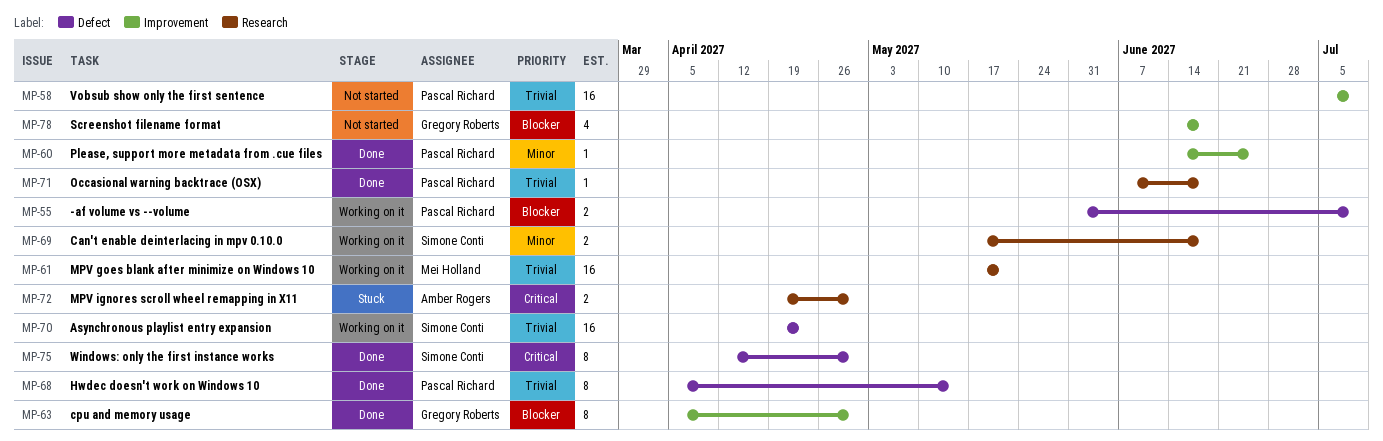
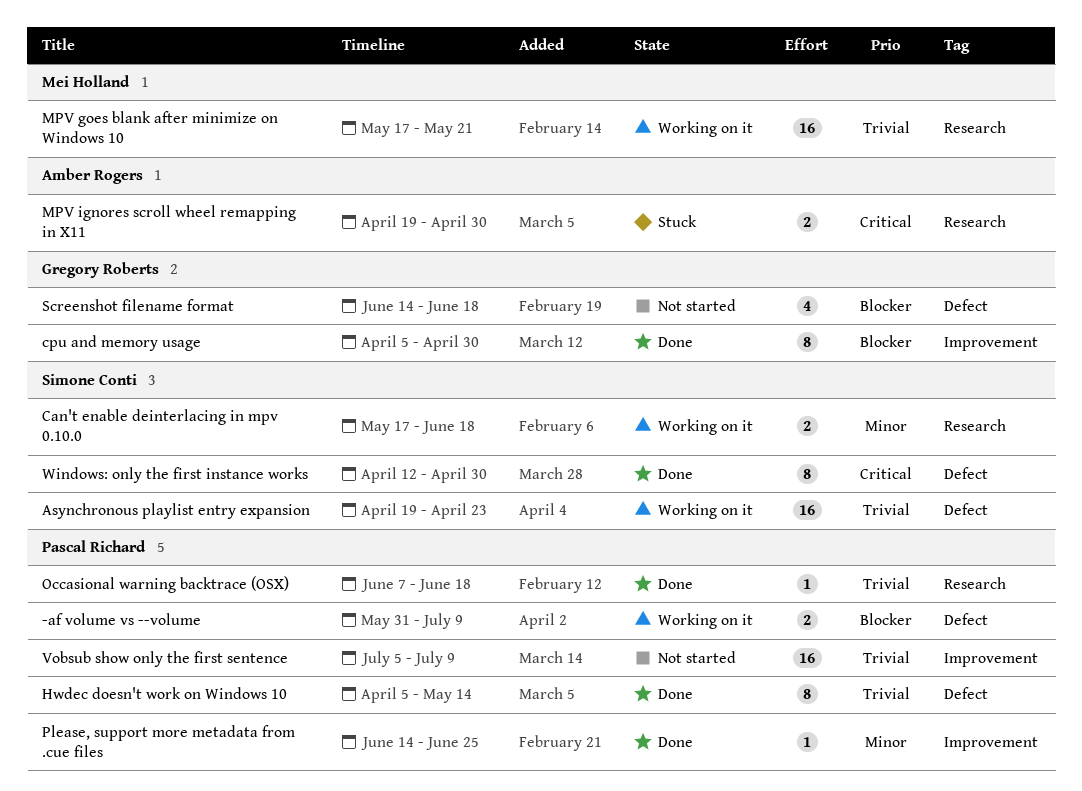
Screenshot filename format, label: Improvement -> Defect

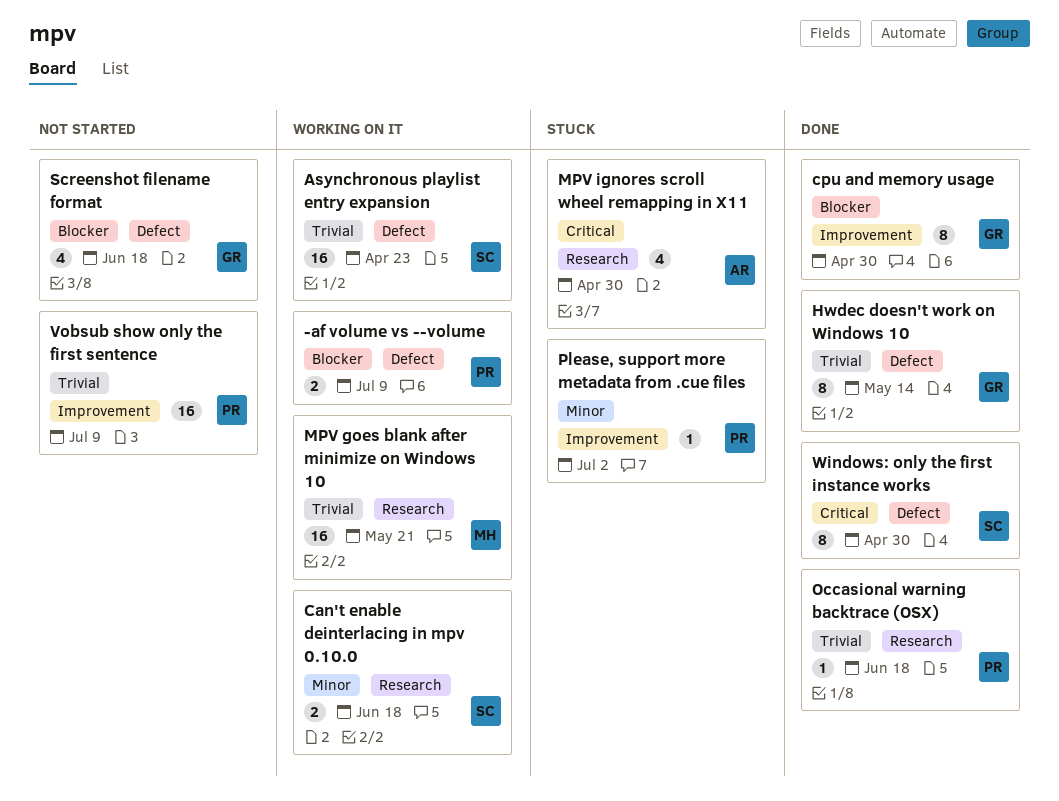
Hwdec doesn't work on Windows 10, owner: Pascal Richard -> Gregory Roberts
MPV ignores scroll wheel remapping in X11, estimate: 2 -> 4
Please, support more metadata from .cue files, status: Done -> Stuck
Please, support more metadata from .cue files, due: Jun 25 -> Jul 2

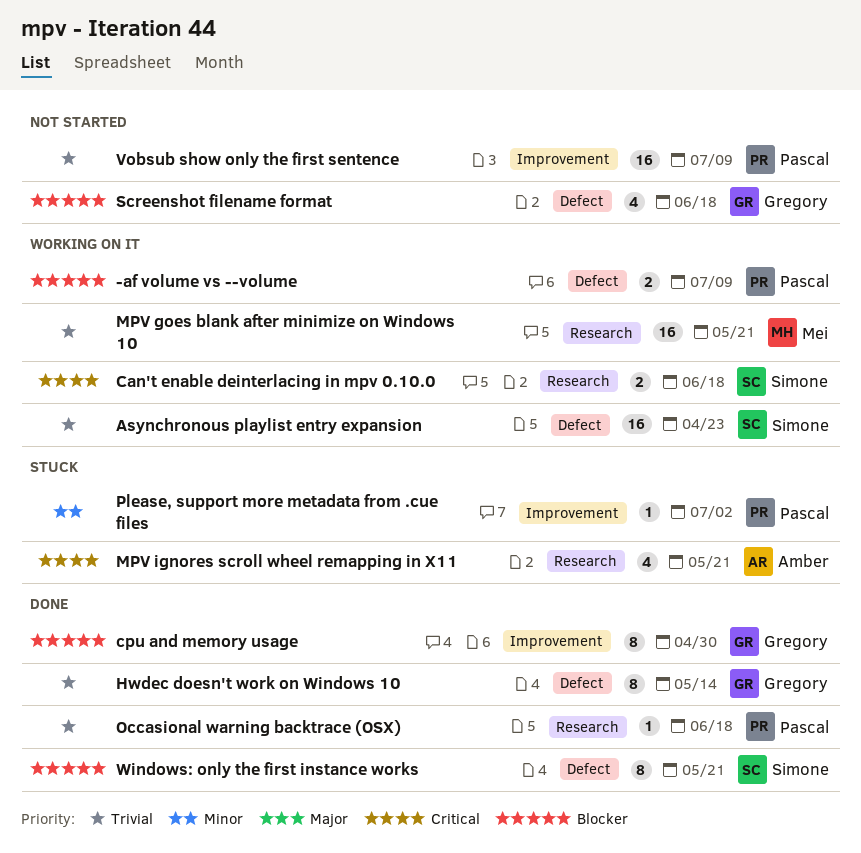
Can't enable deinterlacing in mpv 0.10.0, priority: Minor -> Critical
MPV ignores scroll wheel remapping in X11, due: Apr 30 -> May 21
Windows: only the first instance works, priority: Critical -> Blocker
Windows: only the first instance works, due: Apr 30 -> May 21

